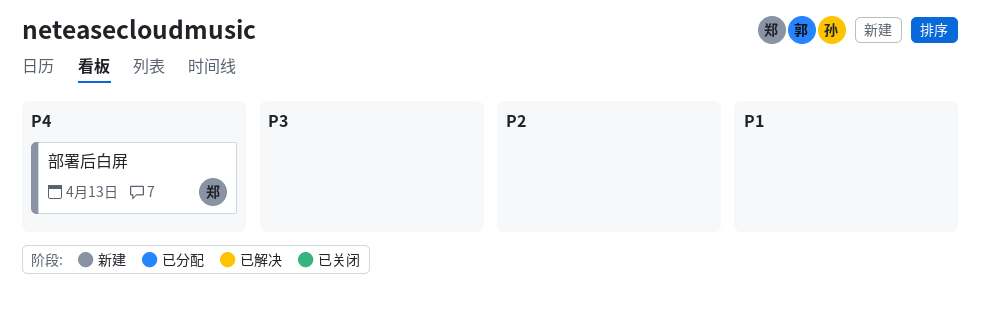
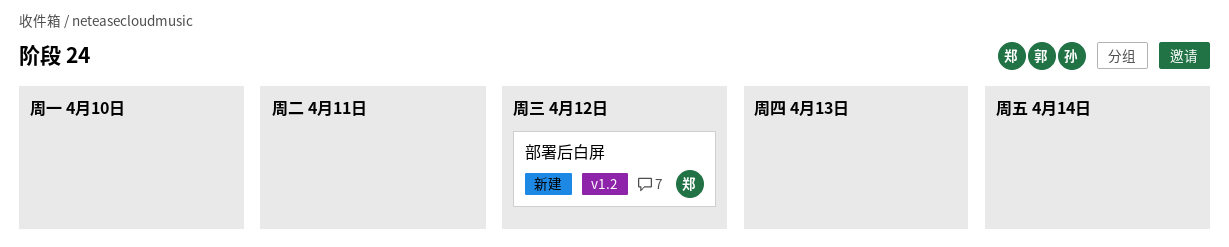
部署后白屏, due: Apr 13 -> Apr 12

